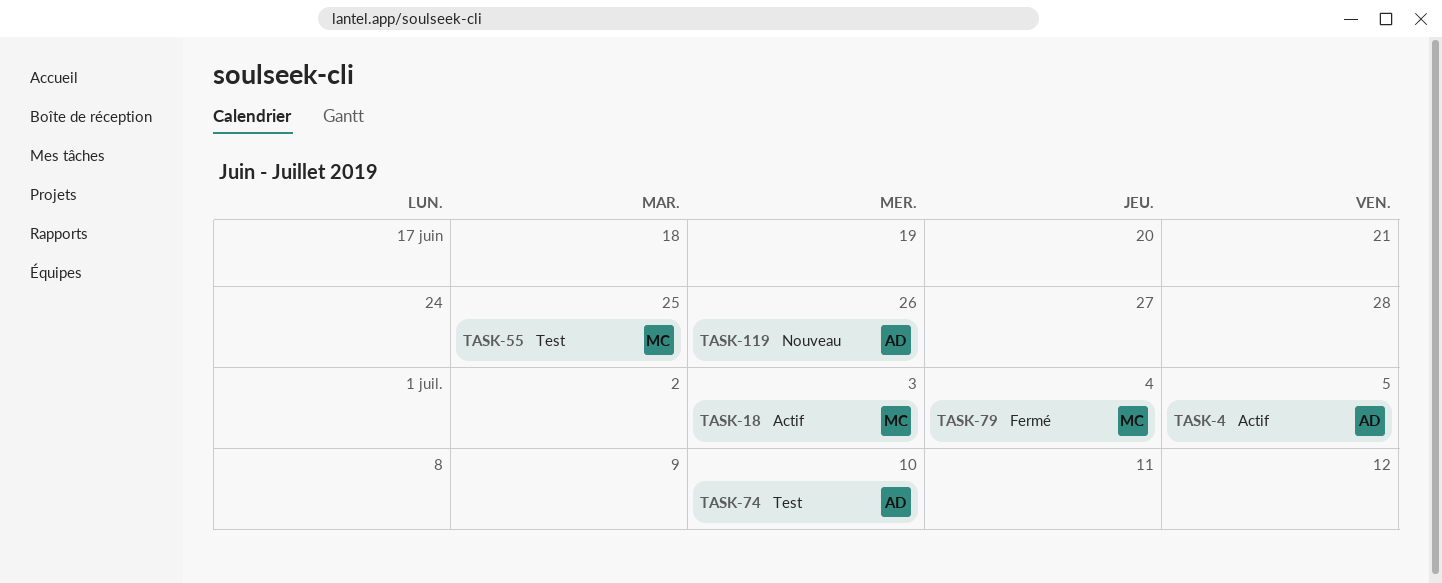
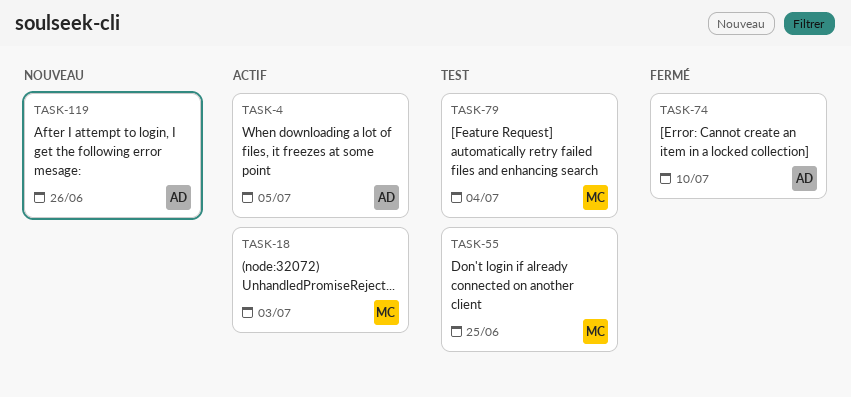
TASK-74, status: Test -> Fermé
TASK-79, status: Fermé -> Test

